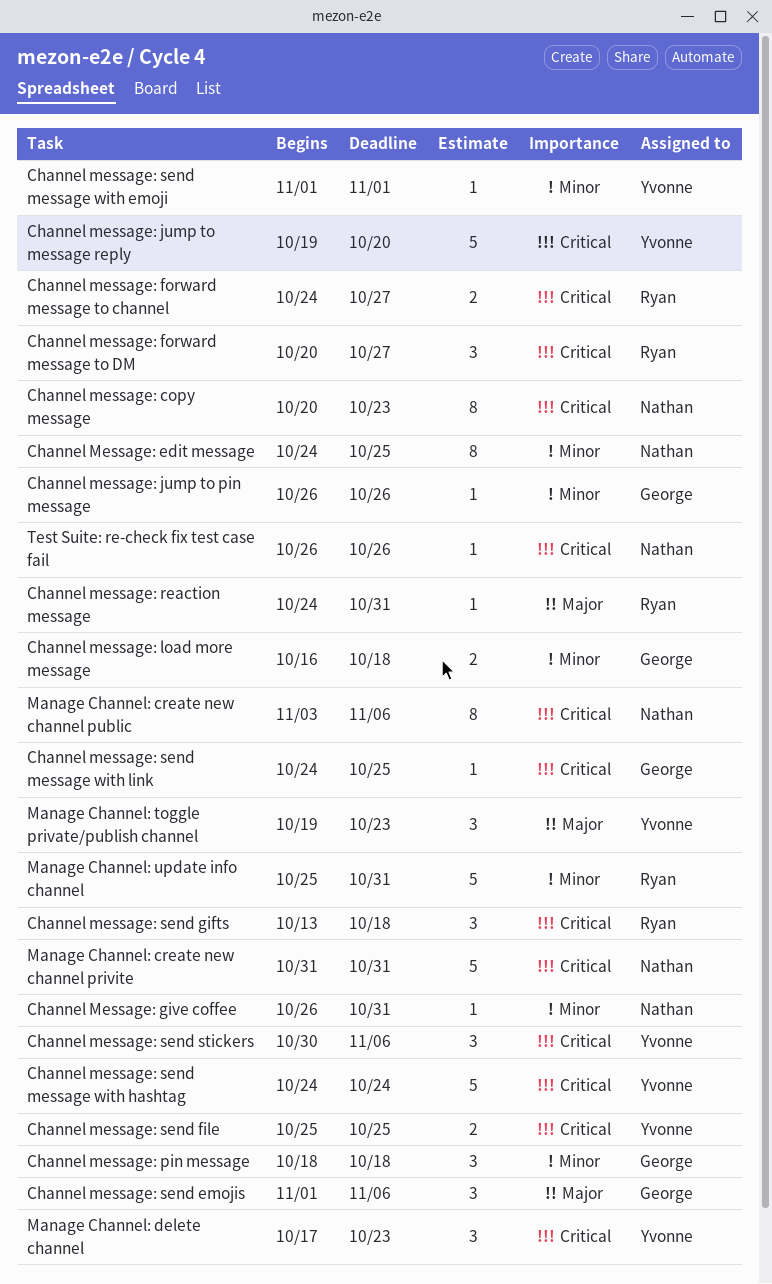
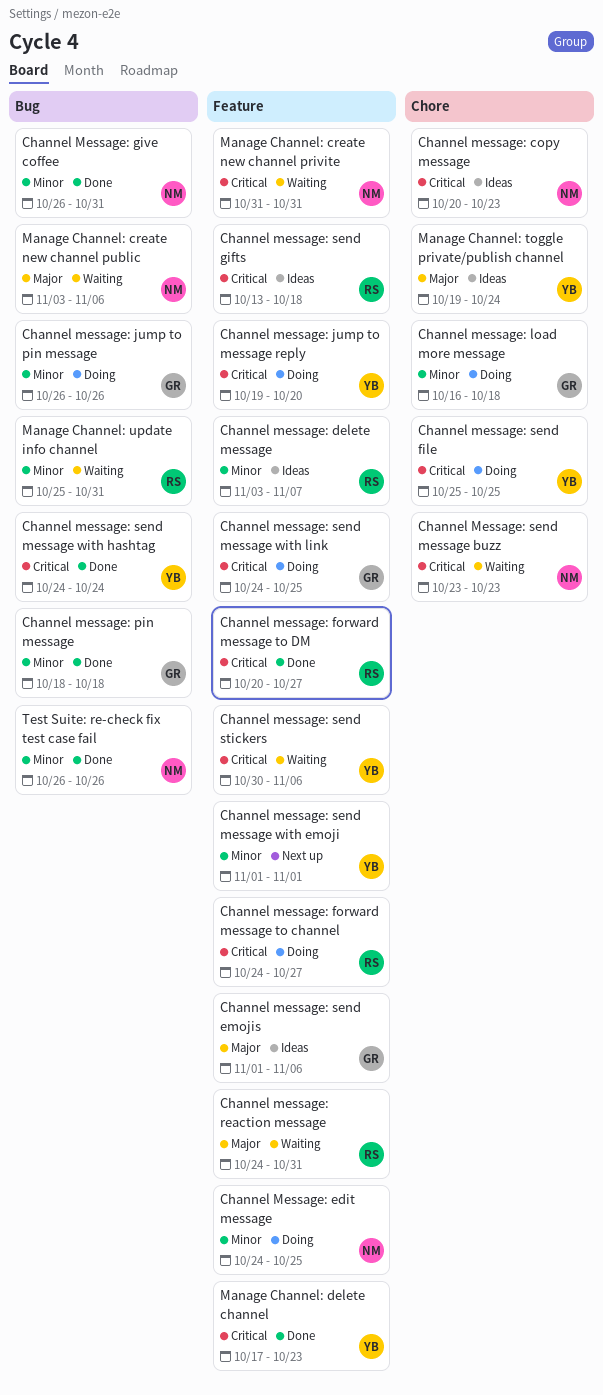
Channel message: delete message: none -> present
Channel Message: send message buzz: none -> present
Manage Channel: create new channel public, priority: Critical -> Major
Manage Channel: toggle private/publish channel, due: Oct 23 -> Oct 24
Test Suite: re-check fix test case fail, priority: Critical -> Minor

